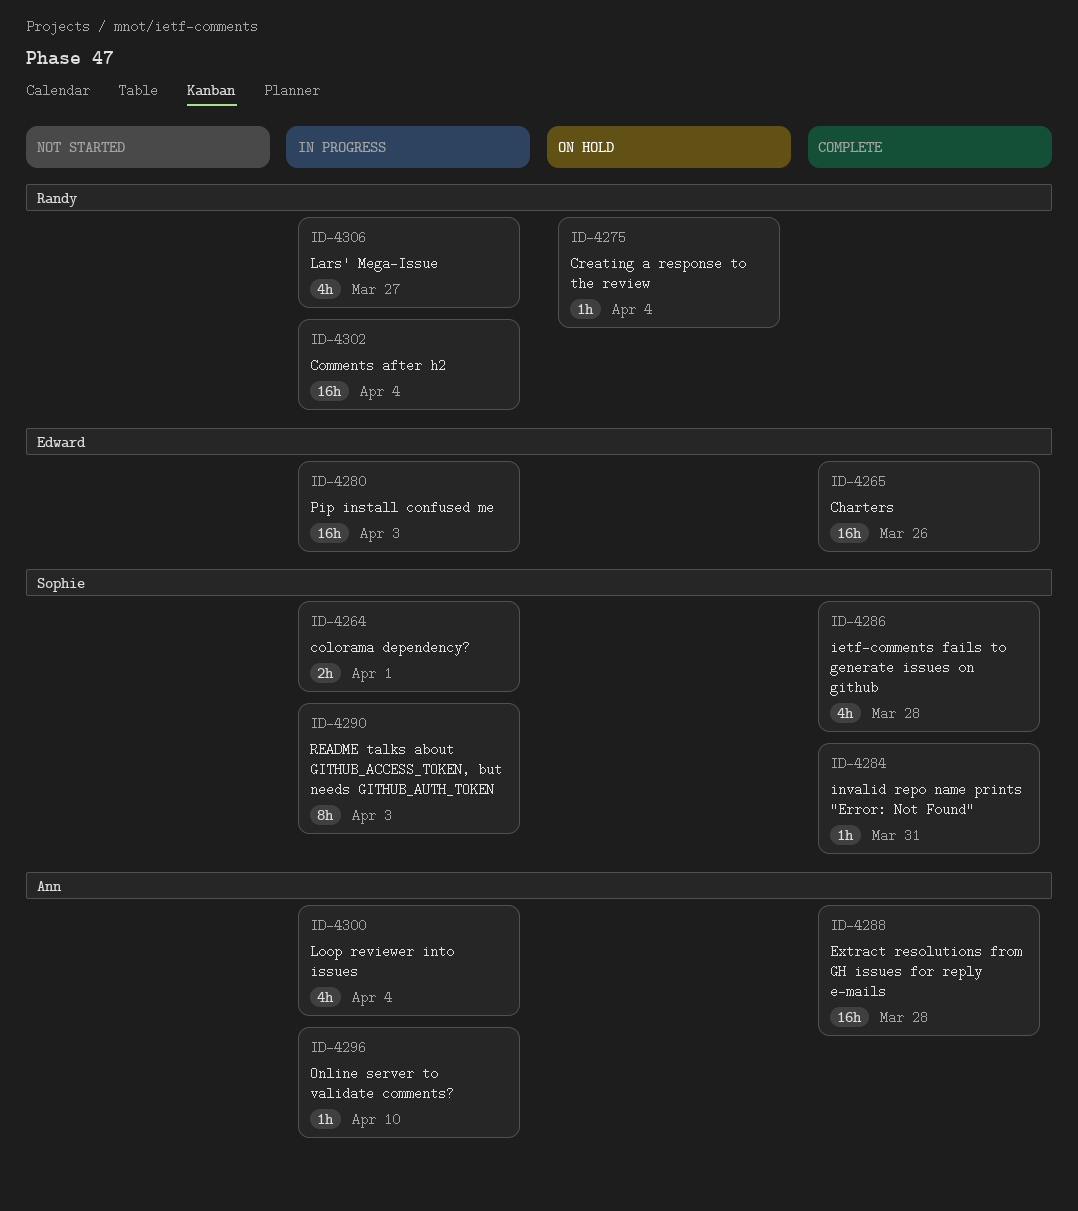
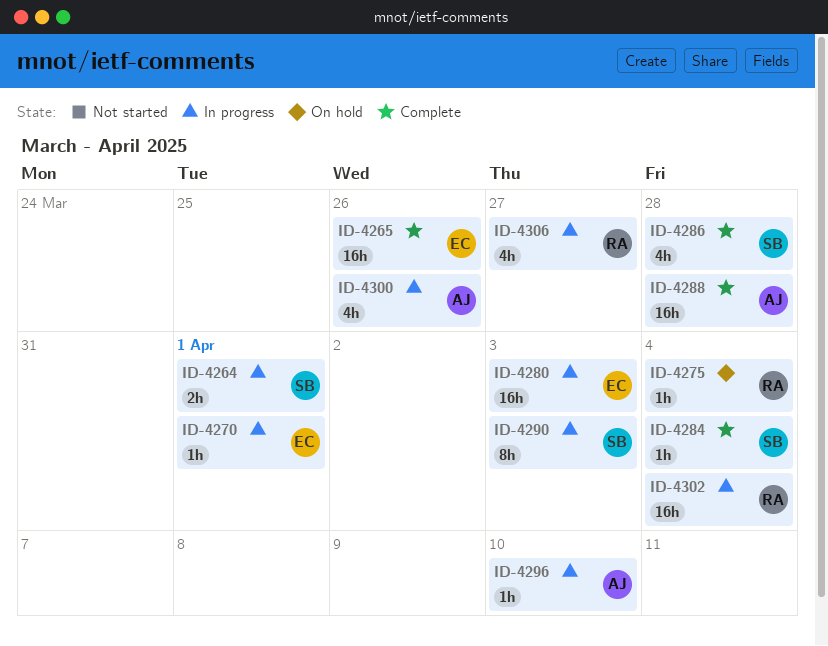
ID-4270: none -> present
ID-4284, due: Mar 31 -> Apr 4
ID-4300, due: Apr 4 -> Mar 26

